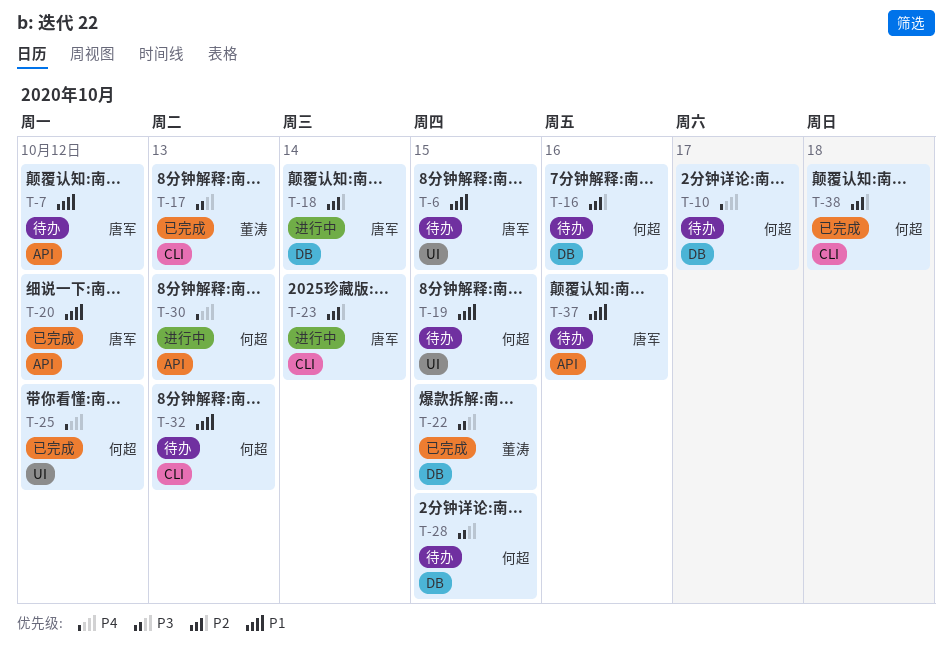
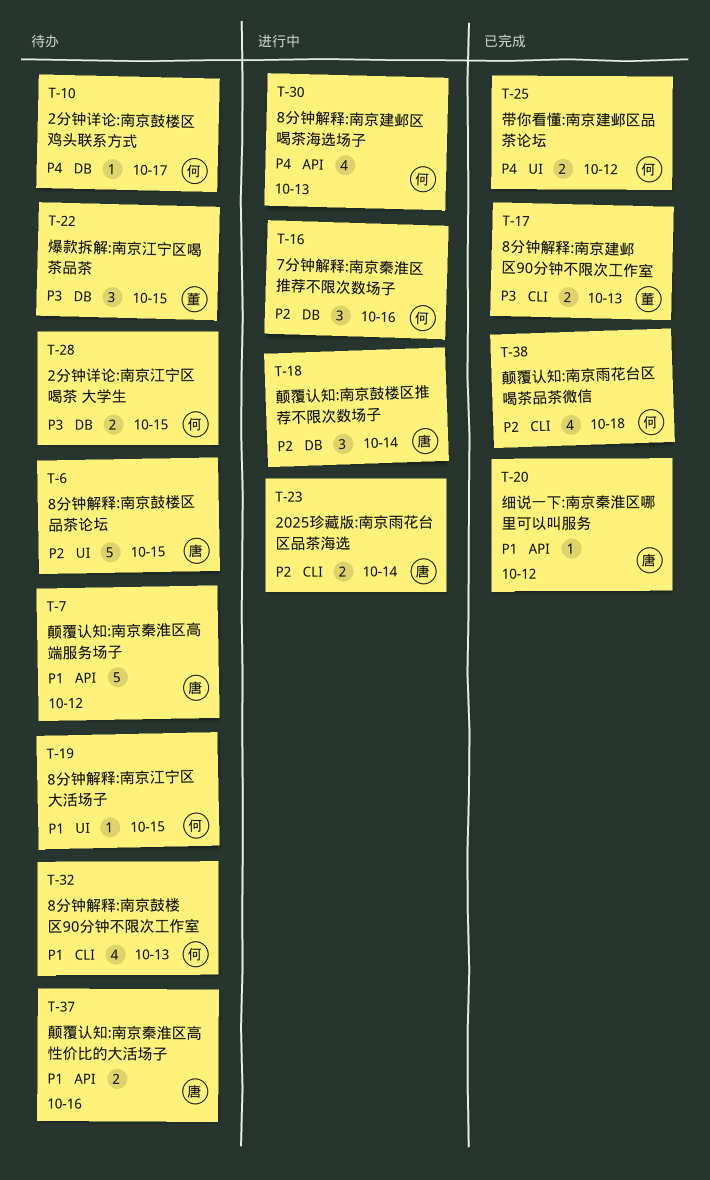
T-6, priority: P1 -> P2
T-16, status: 待办 -> 进行中
T-22, status: 已完成 -> 待办

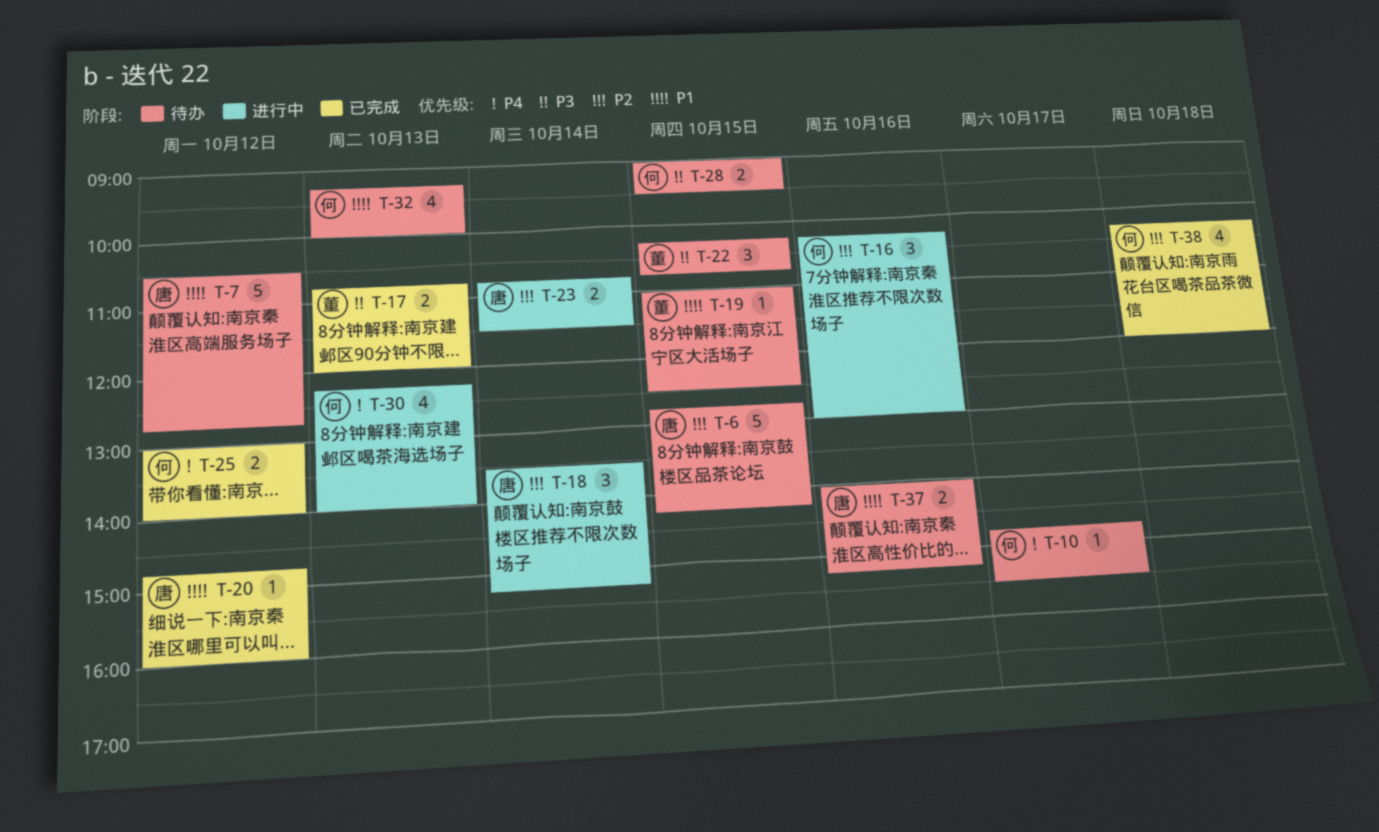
T-19, owner: 何 -> 董

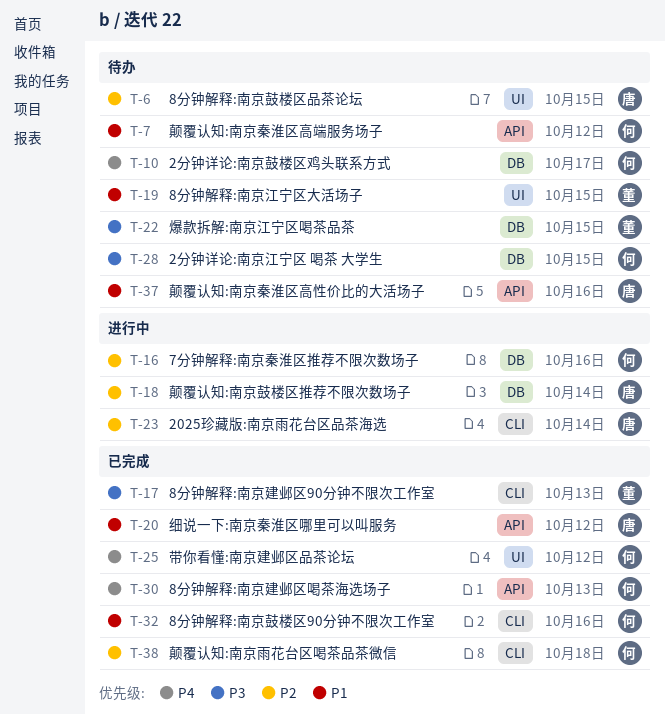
T-7, owner: 唐 -> 何
T-30, status: 进行中 -> 已完成
T-32, status: 待办 -> 已完成
T-32, day: Oct 13 -> Oct 16

